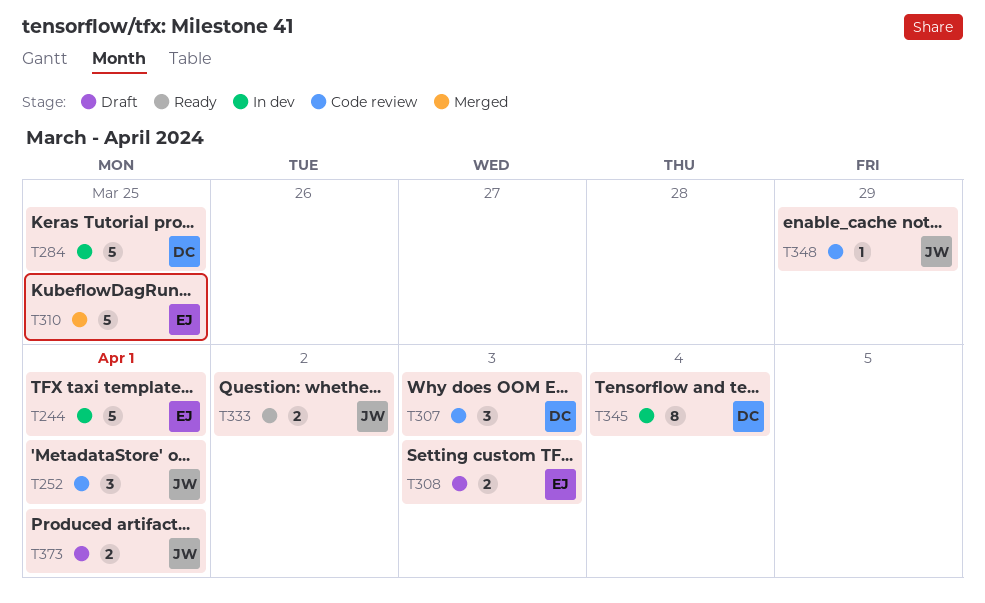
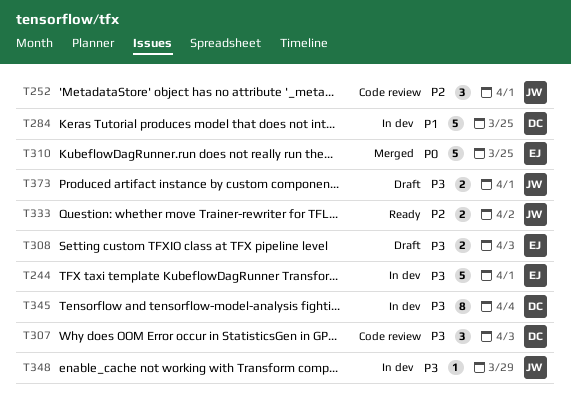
T348, status: Code review -> In dev

